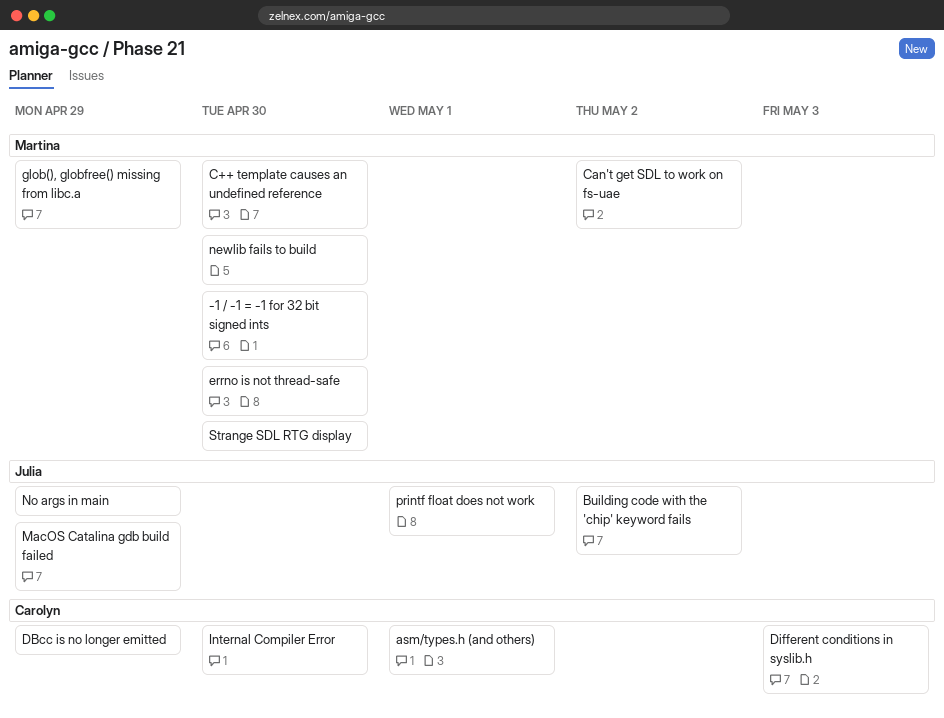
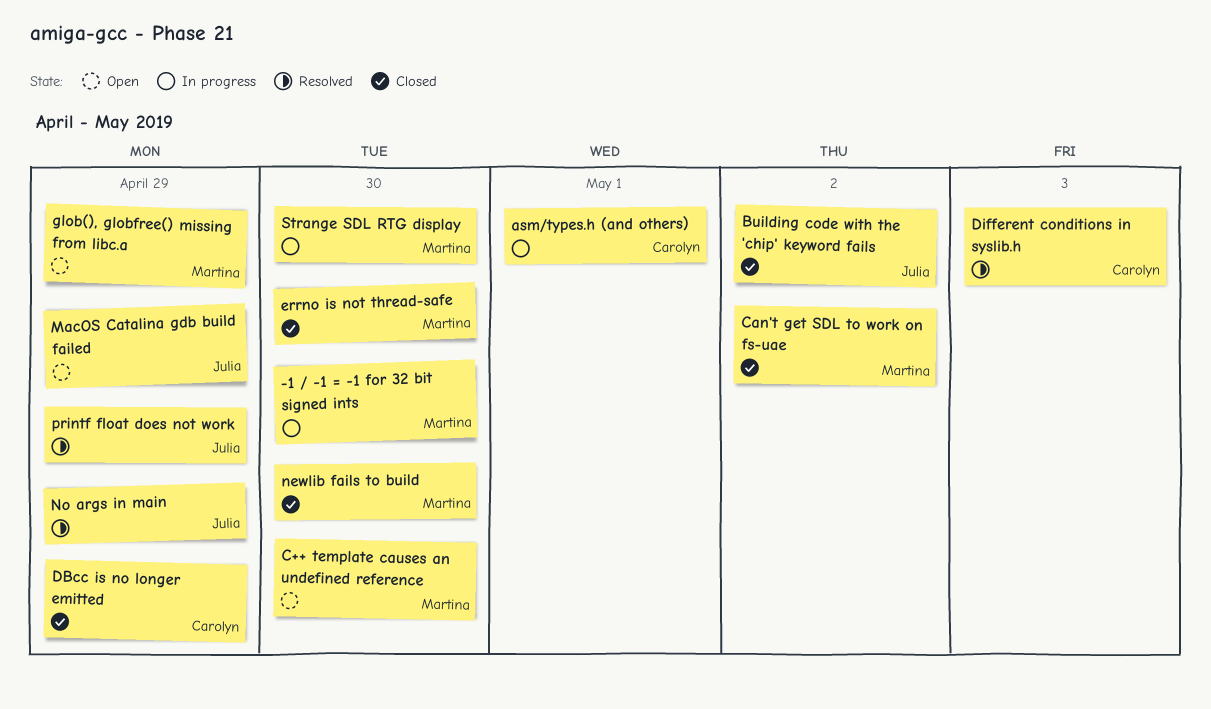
Internal Compiler Error: present -> none
printf float does not work, due: May 1 -> Apr 29

